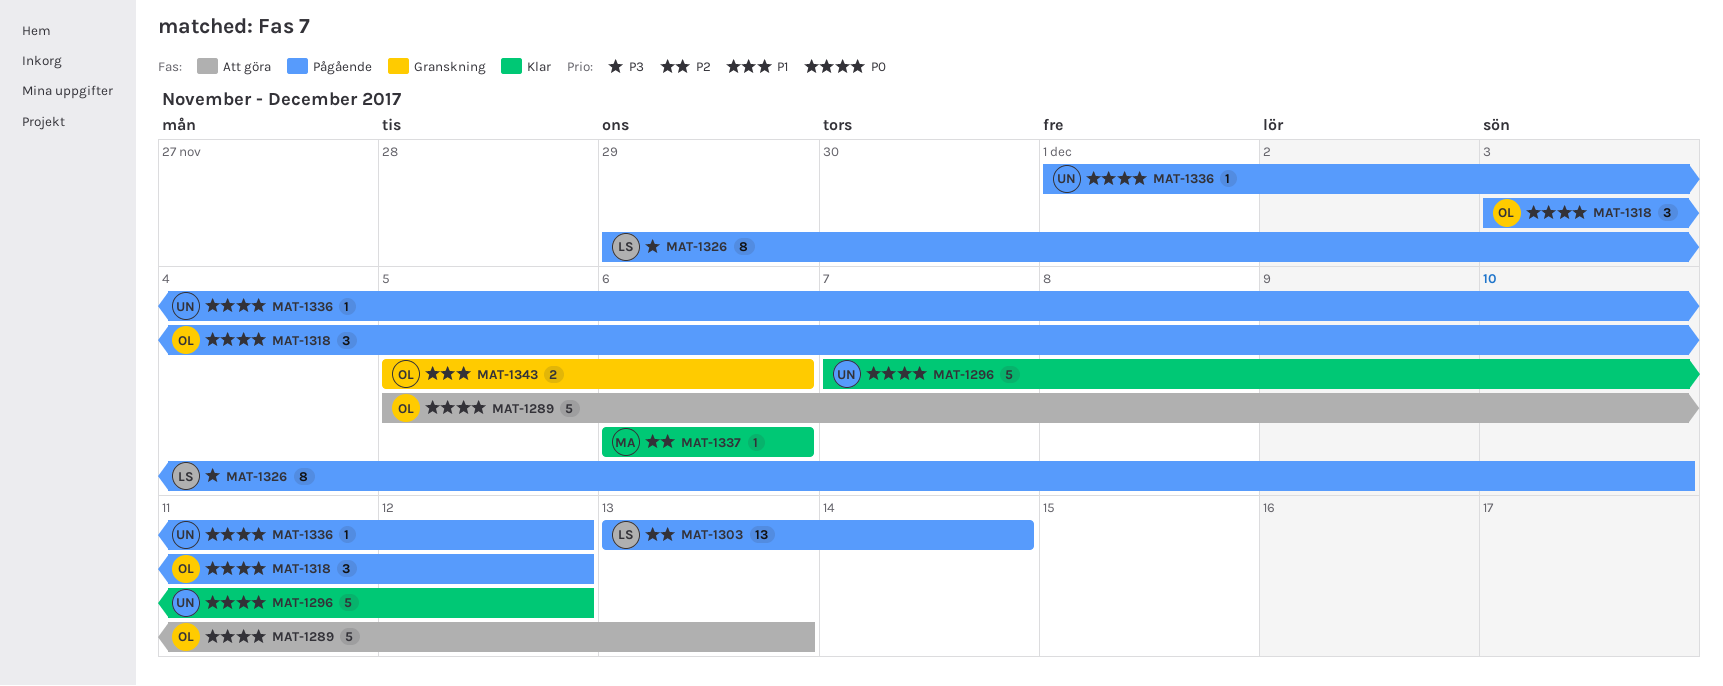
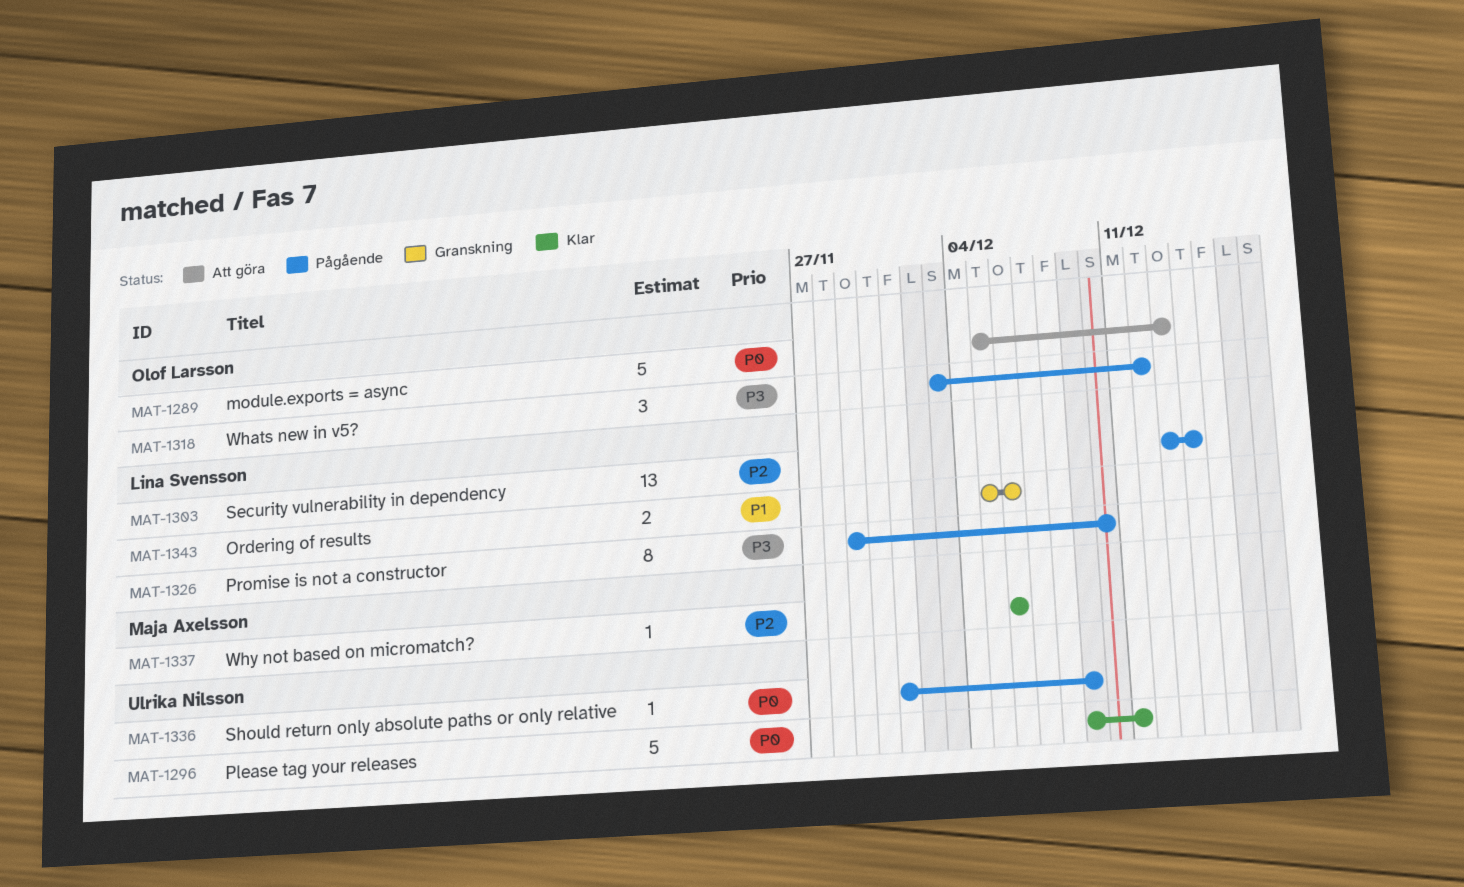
MAT-1296, start: Dec 7 -> Dec 9
MAT-1296, due: Dec 12 -> Dec 11
MAT-1318, priority: P0 -> P3
MAT-1336, due: Dec 12 -> Dec 9
MAT-1343, owner: Olof Larsson -> Lina Svensson

